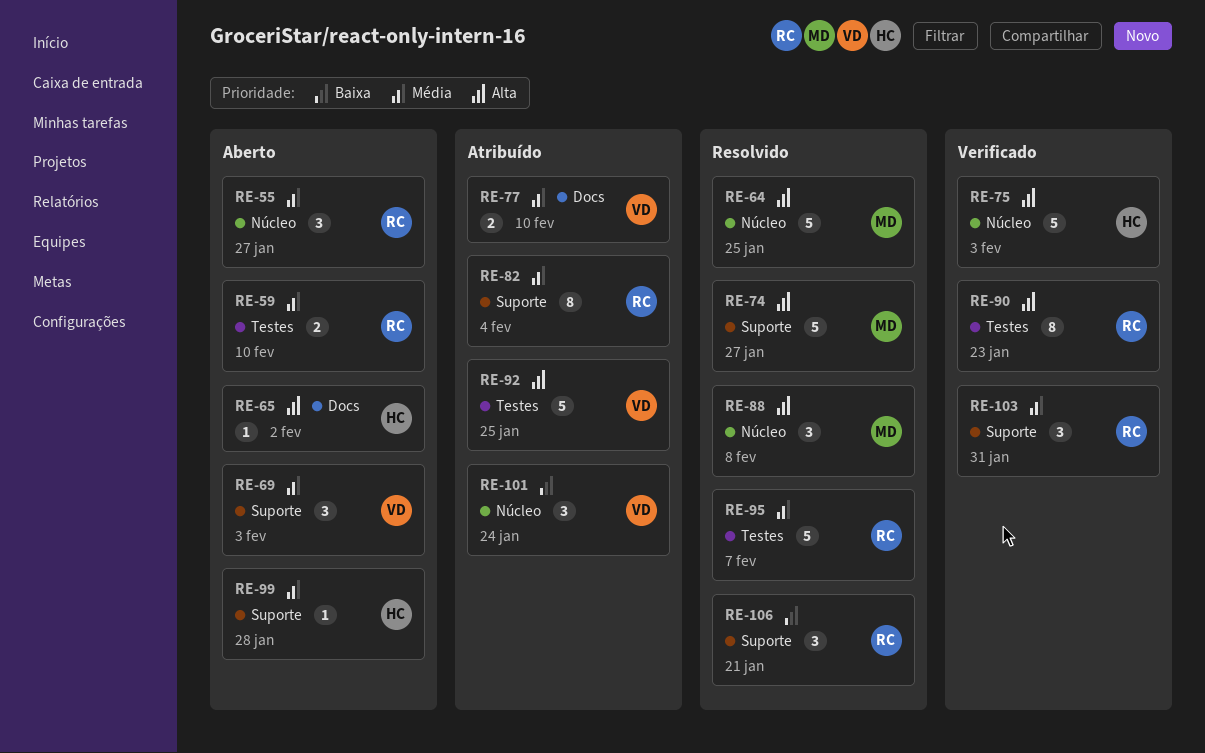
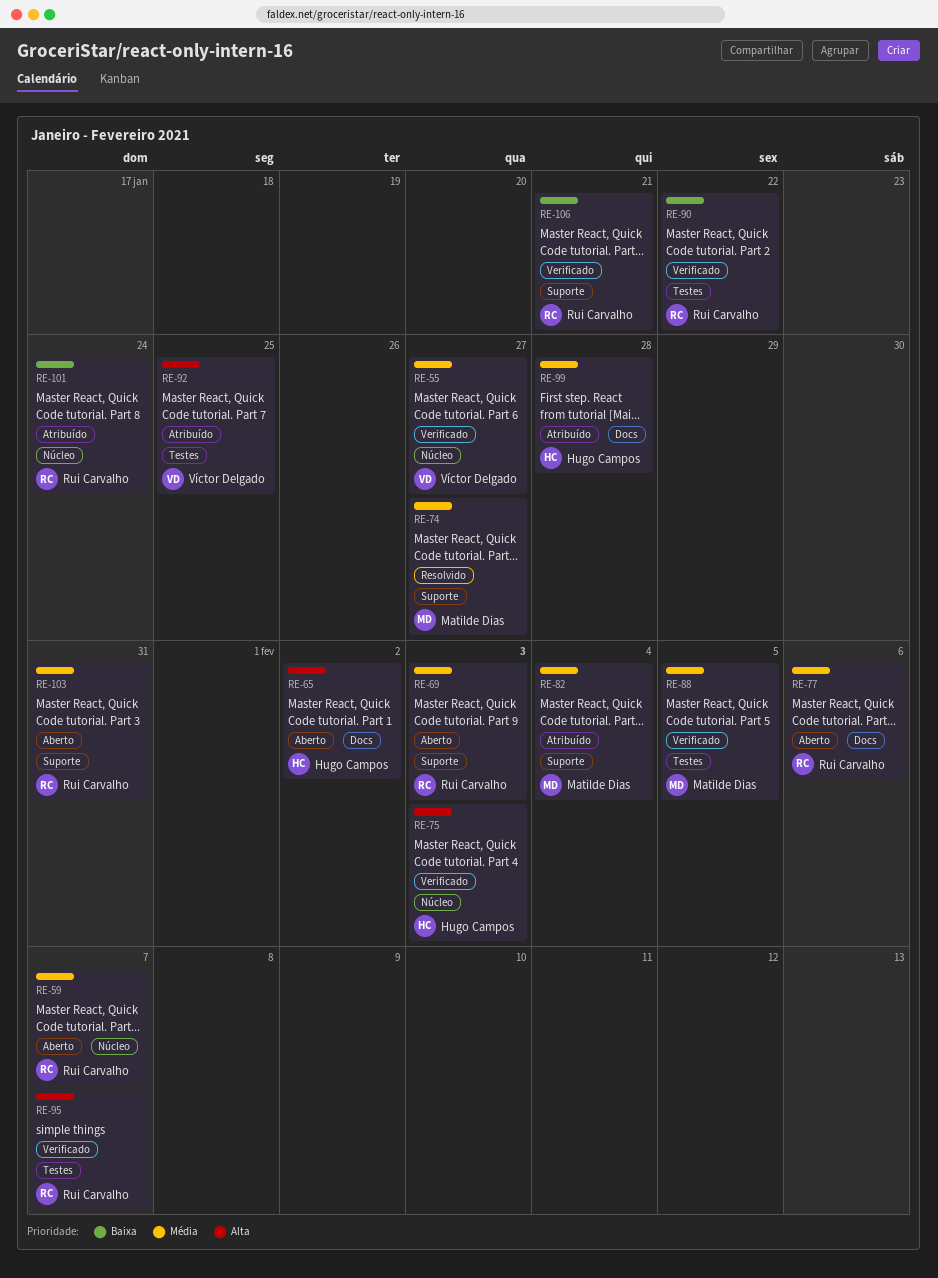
RE-55, status: Aberto -> Verificado
RE-55, owner: Rui Carvalho -> Víctor Delgado
RE-59, label: Testes -> Núcleo
RE-59, due: Feb 10 -> Feb 7
RE-64: present -> none
RE-69, owner: Víctor Delgado -> Rui Carvalho
RE-74, priority: Alta -> Média
RE-77, status: Atribuído -> Aberto
RE-77, owner: Víctor Delgado -> Rui Carvalho
RE-77, due: Feb 10 -> Feb 6
RE-82, owner: Rui Carvalho -> Matilde Dias
RE-88, status: Resolvido -> Verificado
RE-88, priority: Alta -> Média
RE-88, label: Núcleo -> Testes
RE-88, due: Feb 8 -> Feb 5
RE-90, priority: Alta -> Baixa
RE-90, due: Jan 23 -> Jan 22
RE-95, status: Resolvido -> Verificado
RE-95, priority: Média -> Alta
RE-99, status: Aberto -> Atribuído
RE-99, label: Suporte -> Docs
RE-101, owner: Víctor Delgado -> Rui Carvalho
RE-103, status: Verificado -> Aberto
RE-106, status: Resolvido -> Verificado

